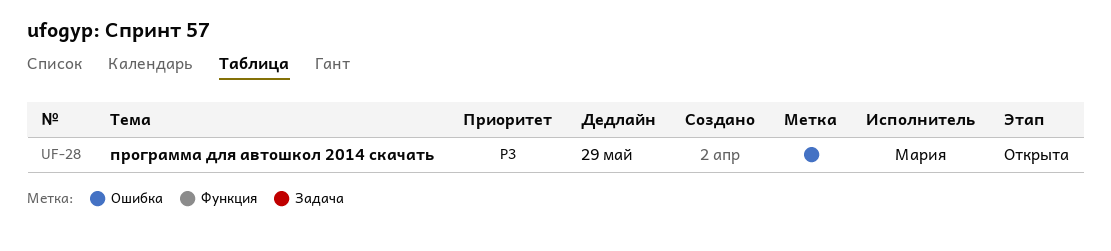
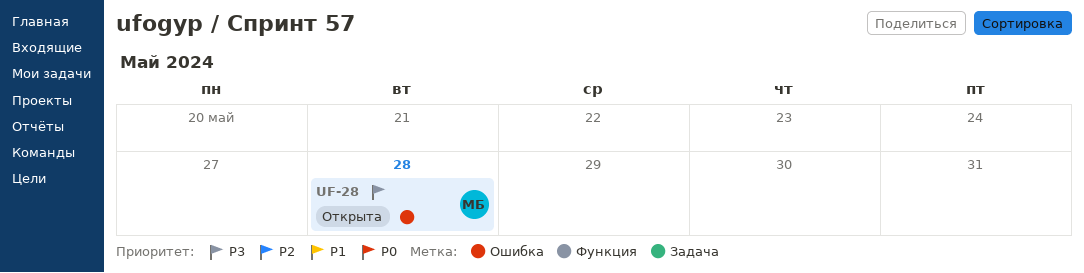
UF-28, due: May 29 -> May 28

